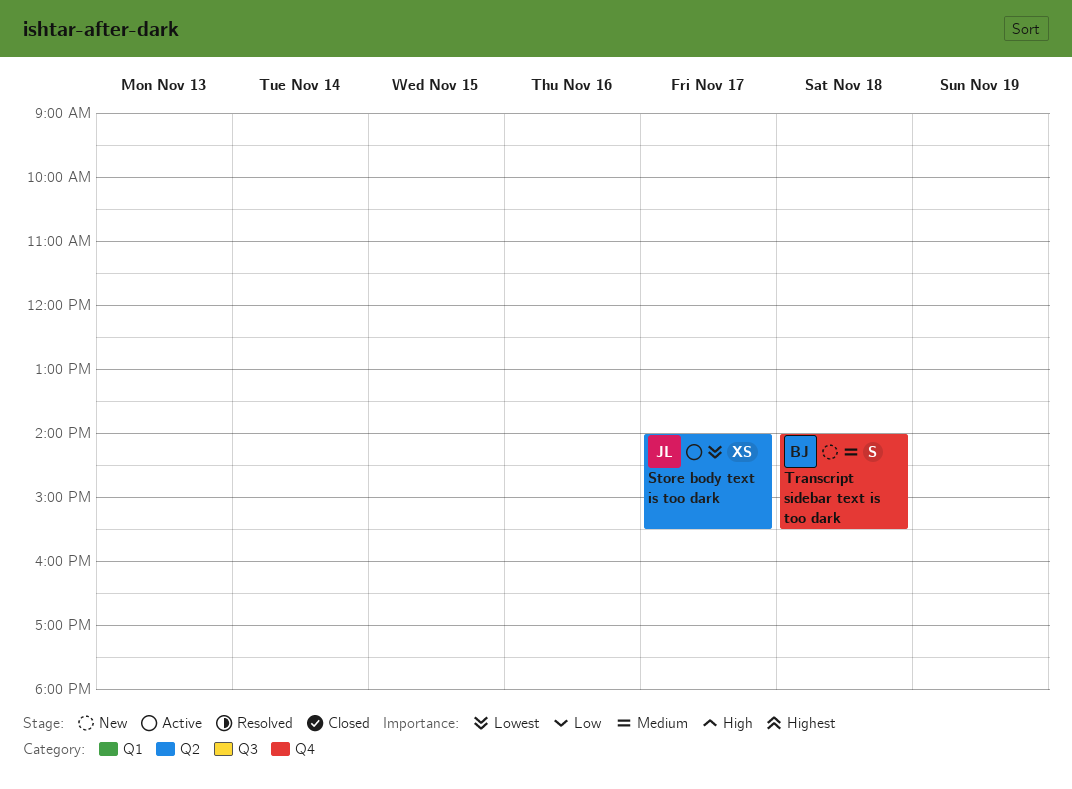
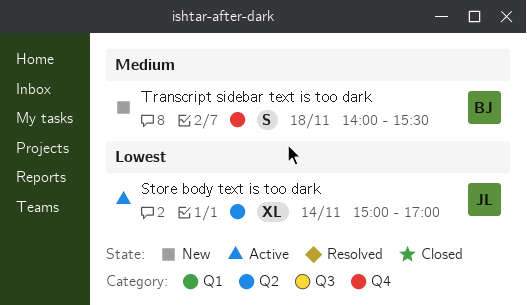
Store body text is too dark, estimate: XS -> XL
Store body text is too dark, day: Nov 17 -> Nov 14
Store body text is too dark, begins: 14:00 -> 15:00
Store body text is too dark, ends: 15:30 -> 17:00

